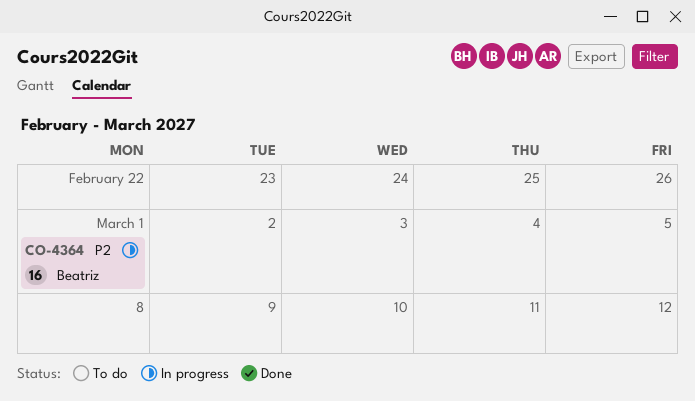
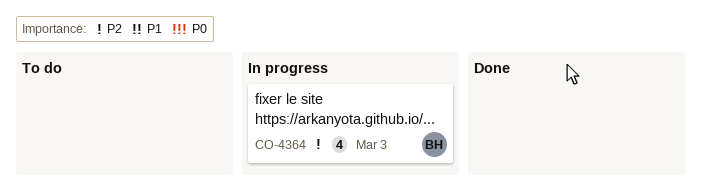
CO-4364, estimate: 16 -> 4
CO-4364, due: Mar 1 -> Mar 3

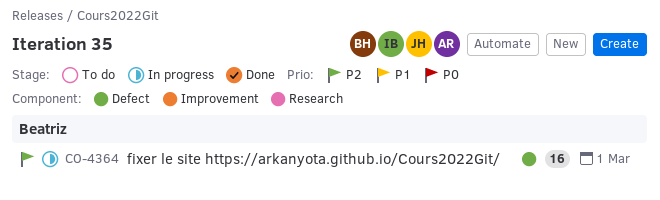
CO-4364, estimate: 4 -> 16
CO-4364, due: Mar 3 -> Mar 1

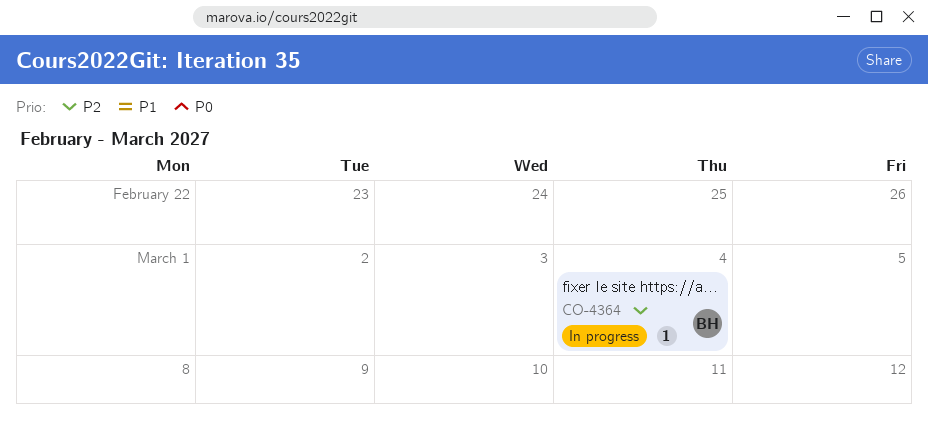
CO-4364, estimate: 16 -> 1
CO-4364, due: Mar 1 -> Mar 4

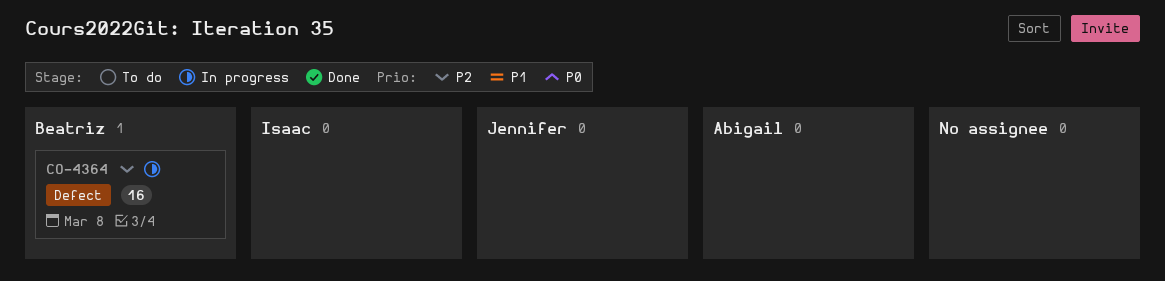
CO-4364, estimate: 1 -> 16
CO-4364, due: Mar 4 -> Mar 8

